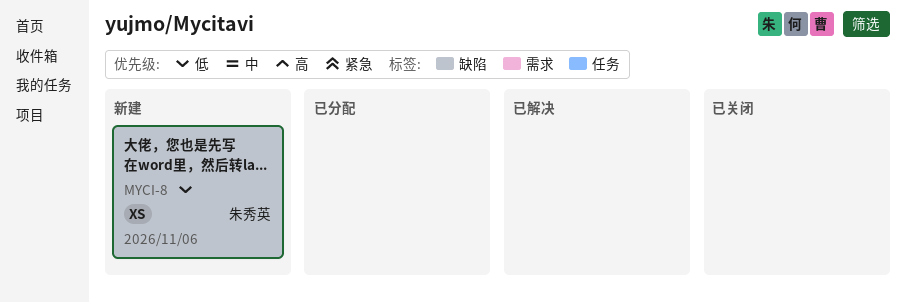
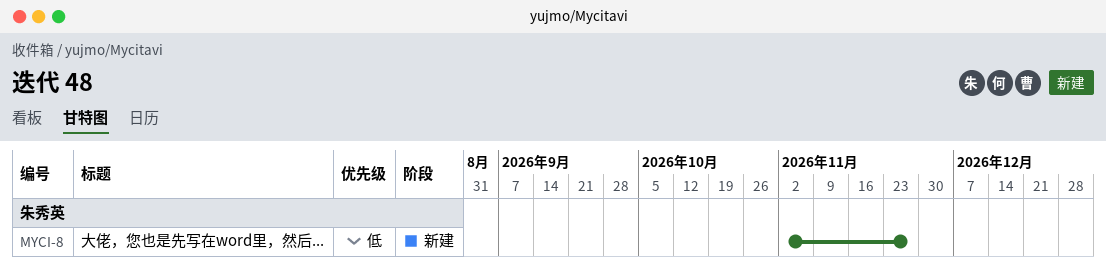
MYCI-8, due: Nov 6 -> Nov 27

